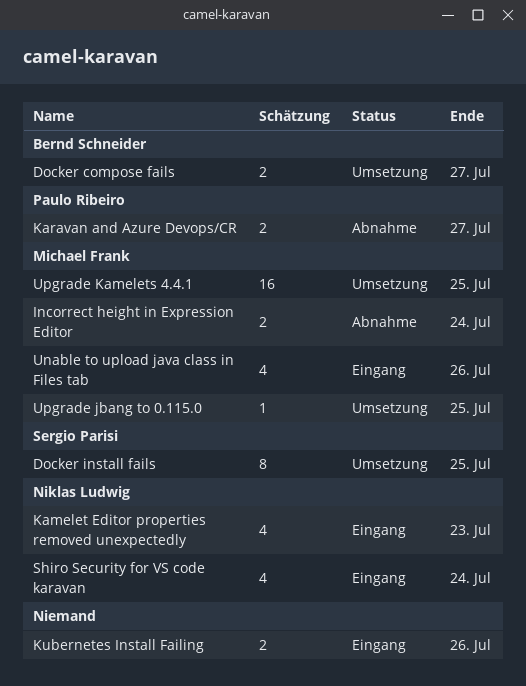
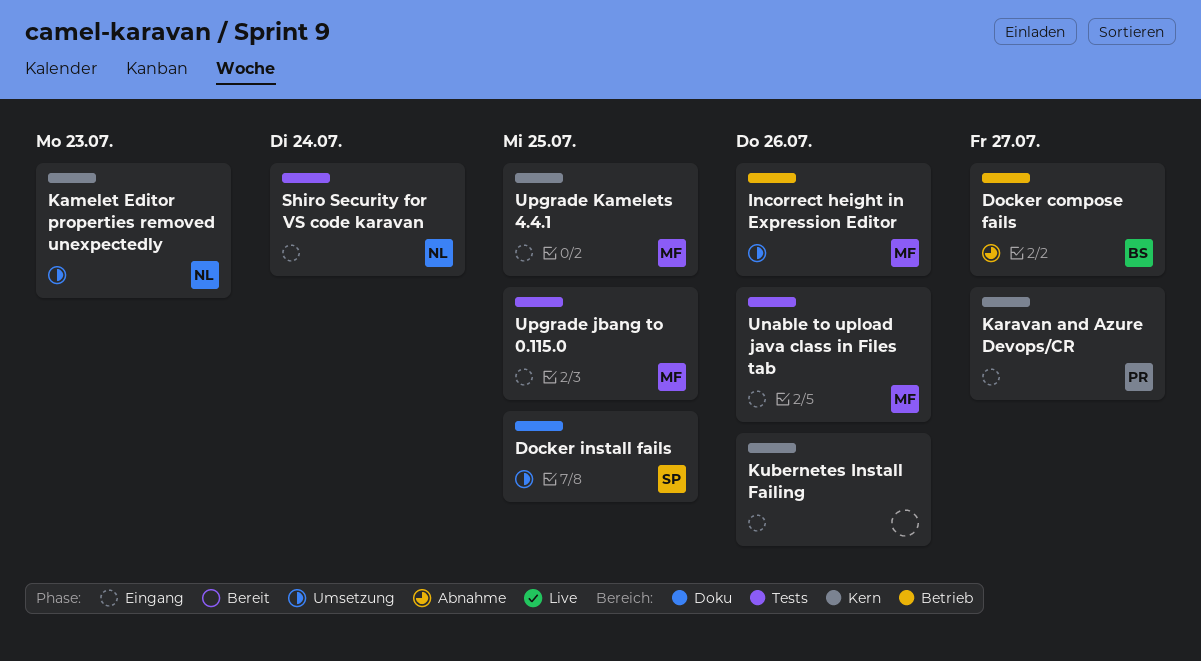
Docker compose fails, status: Umsetzung -> Abnahme
Incorrect height in Expression Editor, status: Abnahme -> Umsetzung
Incorrect height in Expression Editor, due: Jul 24 -> Jul 26
Kamelet Editor properties removed unexpectedly, status: Eingang -> Umsetzung
Karavan and Azure Devops/CR, status: Abnahme -> Eingang
Upgrade jbang to 0.115.0, status: Umsetzung -> Eingang
Upgrade Kamelets 4.4.1, status: Umsetzung -> Eingang

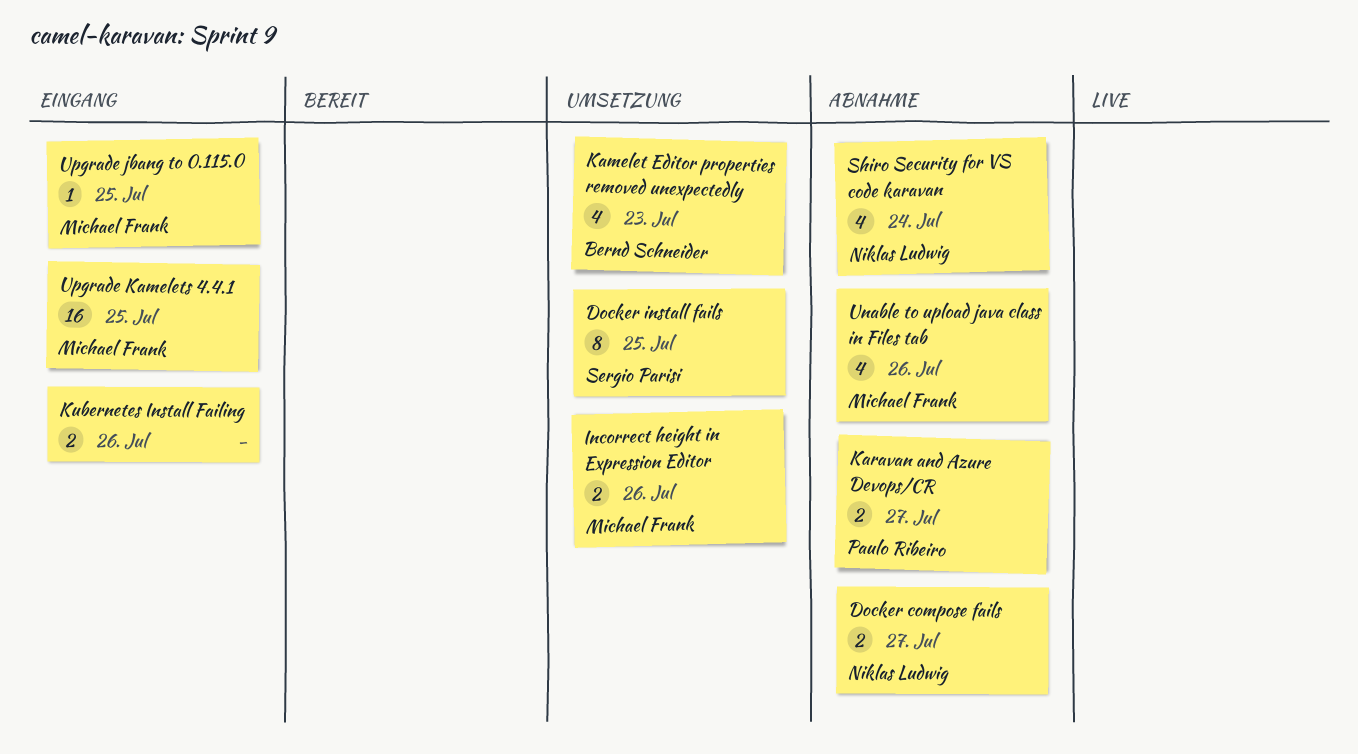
Docker compose fails, owner: Bernd Schneider -> Niklas Ludwig
Kamelet Editor properties removed unexpectedly, owner: Niklas Ludwig -> Bernd Schneider
Karavan and Azure Devops/CR, status: Eingang -> Abnahme
Shiro Security for VS code karavan, status: Eingang -> Abnahme
Unable to upload java class in Files tab, status: Eingang -> Abnahme

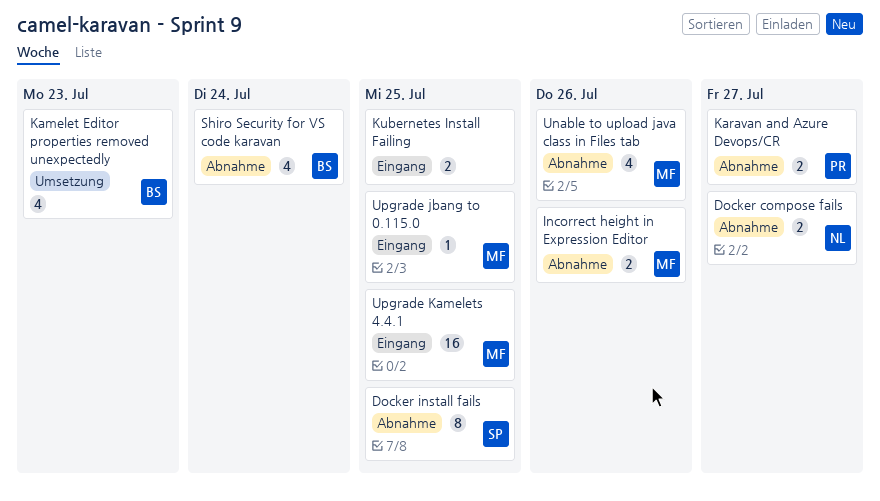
Docker install fails, status: Umsetzung -> Abnahme
Incorrect height in Expression Editor, status: Umsetzung -> Abnahme
Kubernetes Install Failing, due: Jul 26 -> Jul 25
Shiro Security for VS code karavan, owner: Niklas Ludwig -> Bernd Schneider

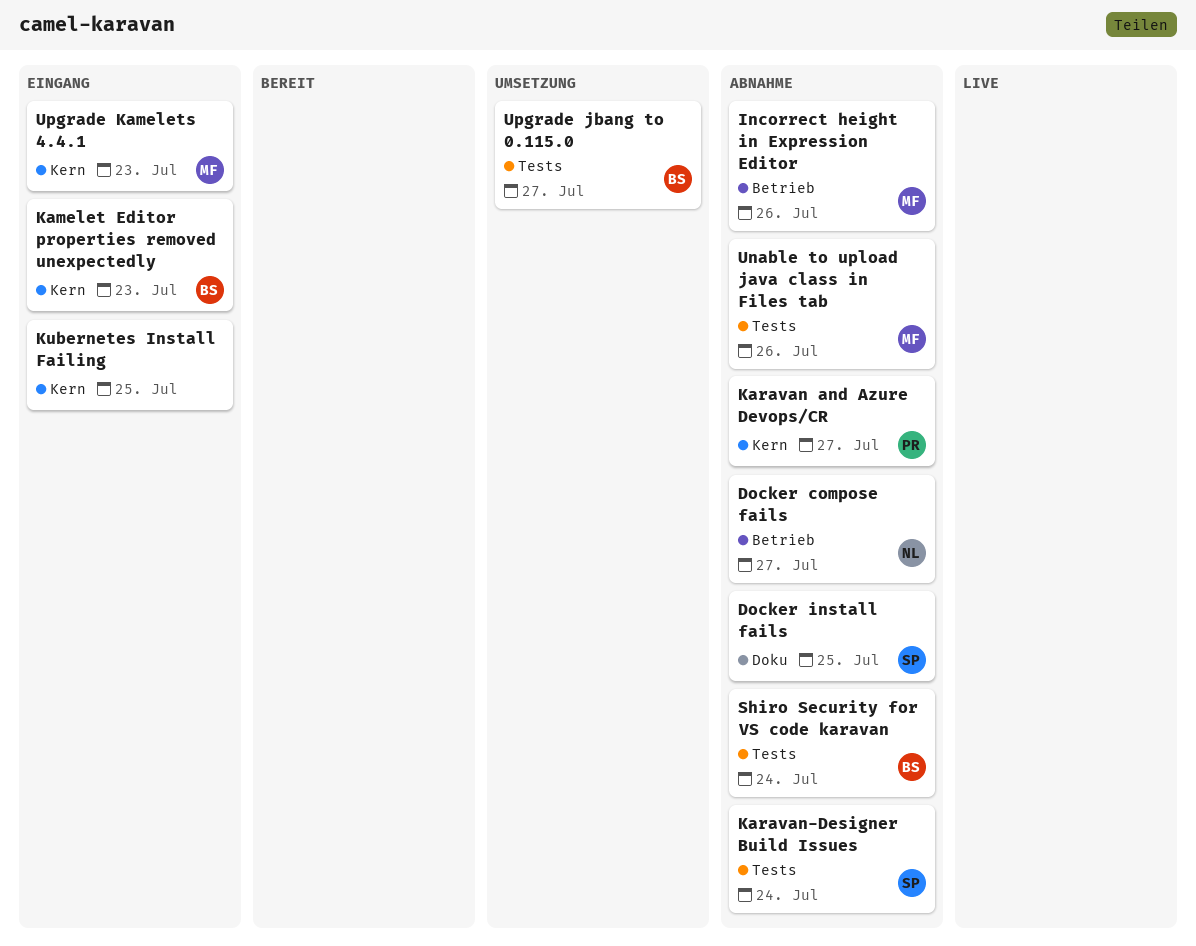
Kamelet Editor properties removed unexpectedly, status: Umsetzung -> Eingang
Karavan-Designer Build Issues: none -> present
Upgrade jbang to 0.115.0, status: Eingang -> Umsetzung
Upgrade jbang to 0.115.0, owner: MF -> BS
Upgrade jbang to 0.115.0, due: Jul 25 -> Jul 27
Upgrade Kamelets 4.4.1, due: Jul 25 -> Jul 23

